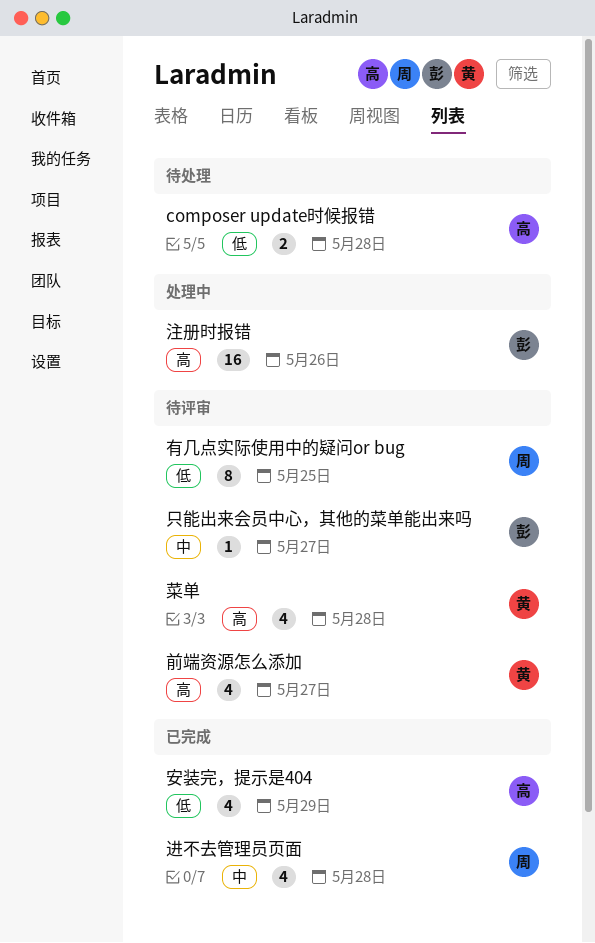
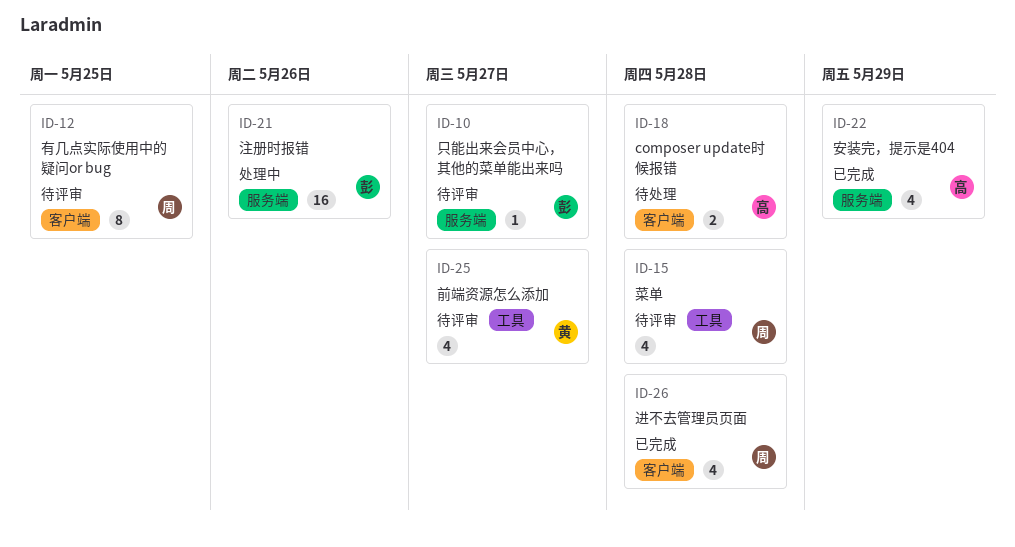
菜单, owner: 黄 -> 周

